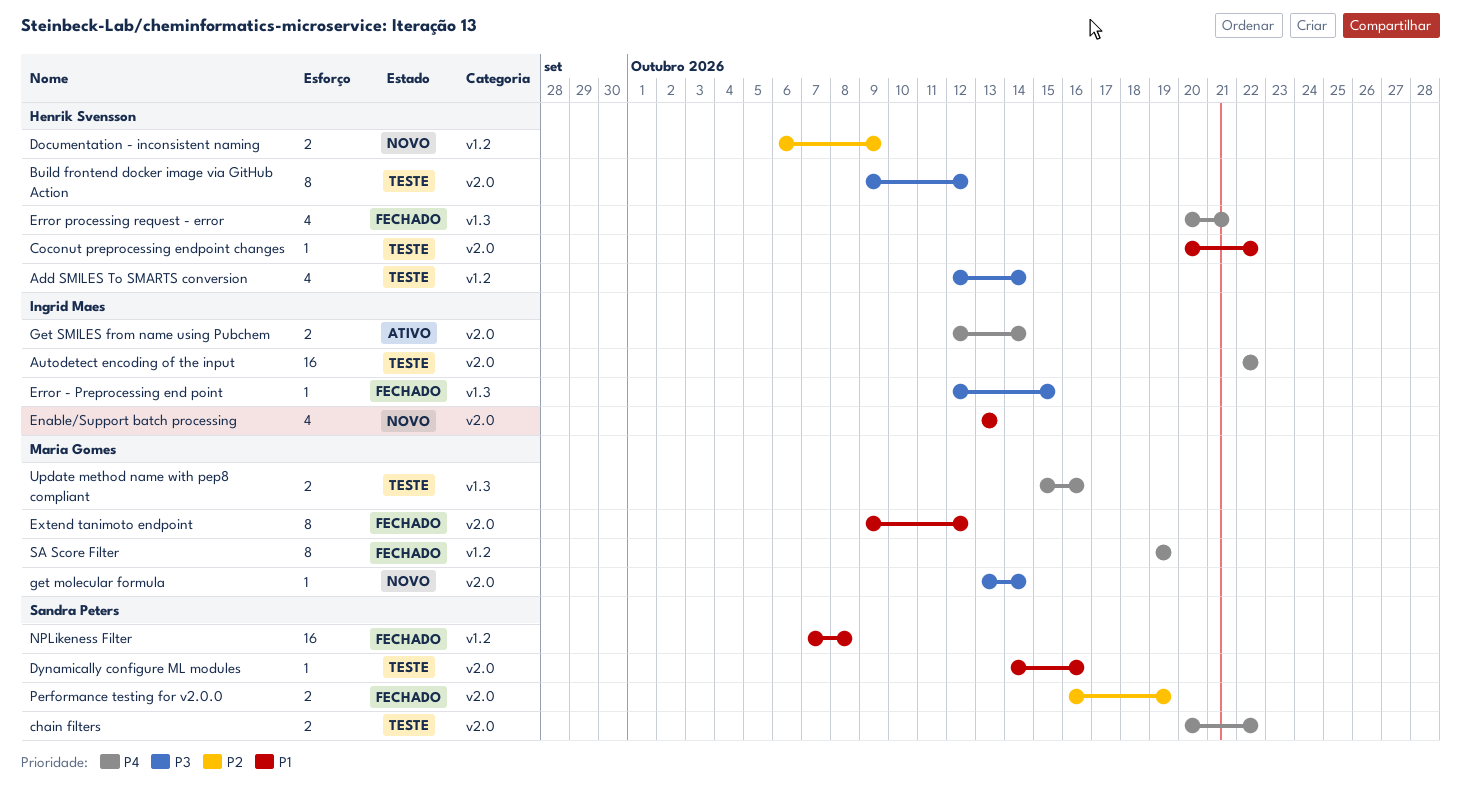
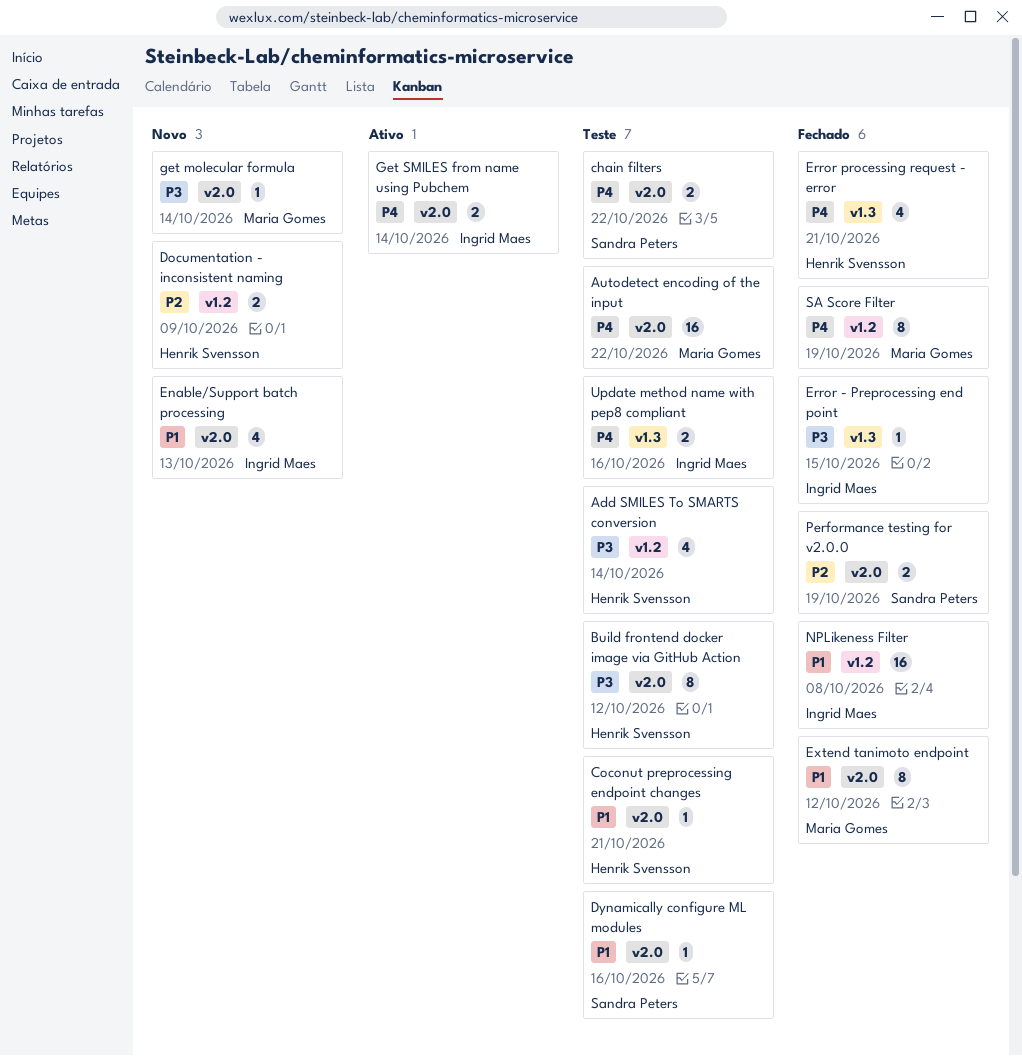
Autodetect encoding of the input, owner: Ingrid Maes -> Maria Gomes
Coconut preprocessing endpoint changes, due: Oct 22 -> Oct 21
NPLikeness Filter, owner: Sandra Peters -> Ingrid Maes
Update method name with pep8 compliant, owner: Maria Gomes -> Ingrid Maes

